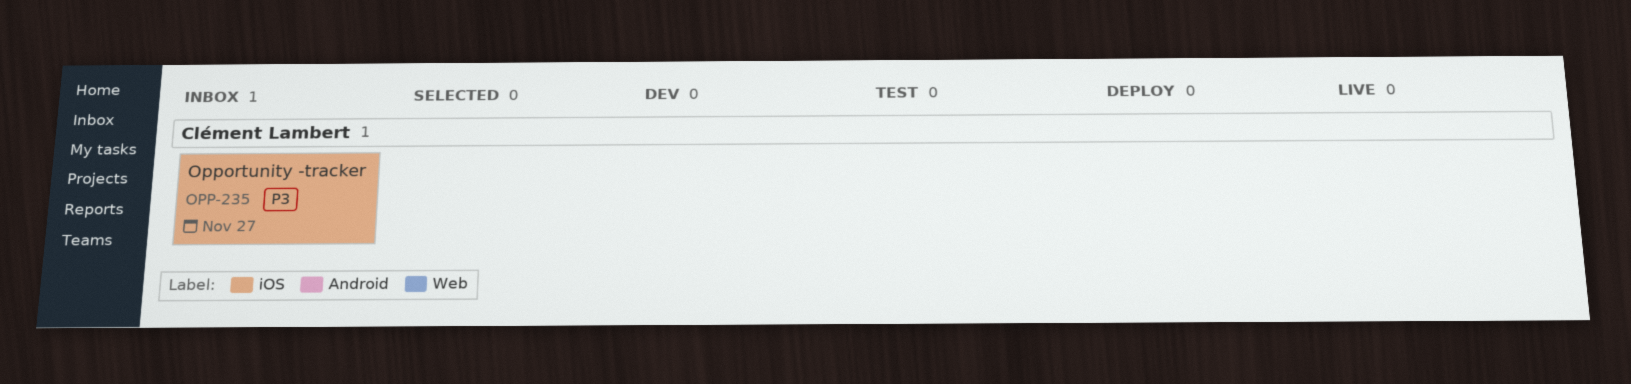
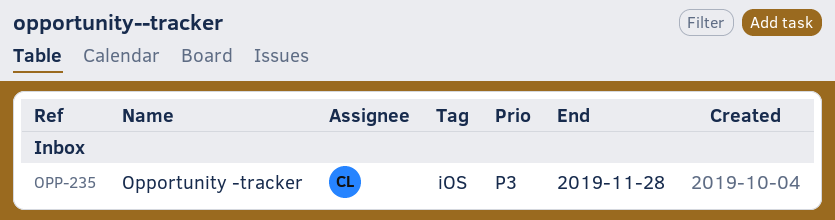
OPP-235, due: Nov 27 -> Nov 28

